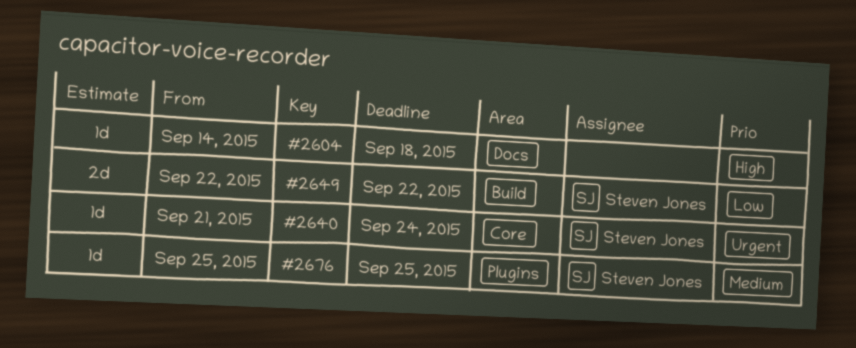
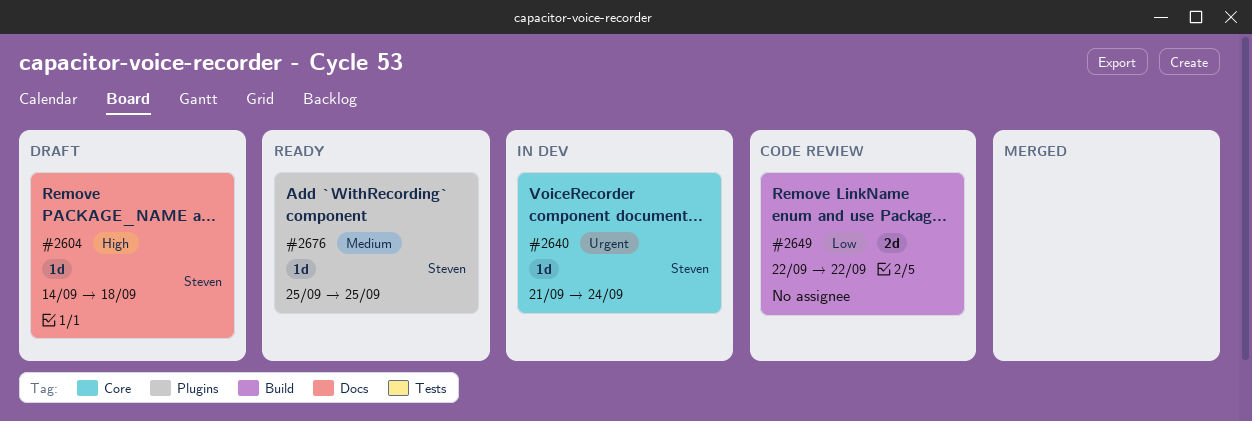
#2604, owner: none -> Steven Jones
#2649, owner: Steven Jones -> none

